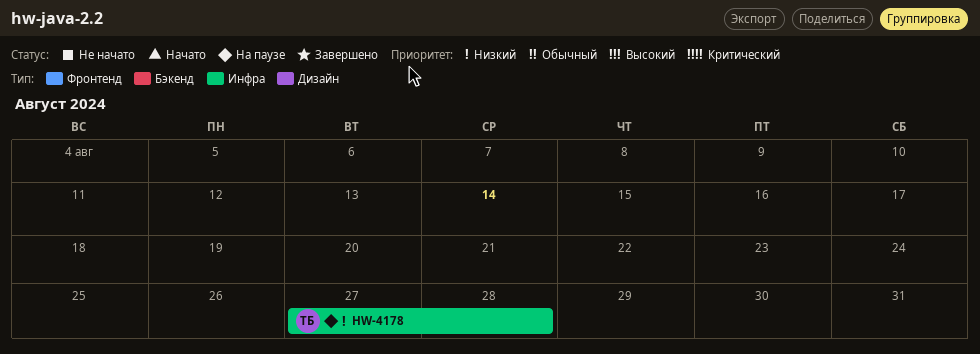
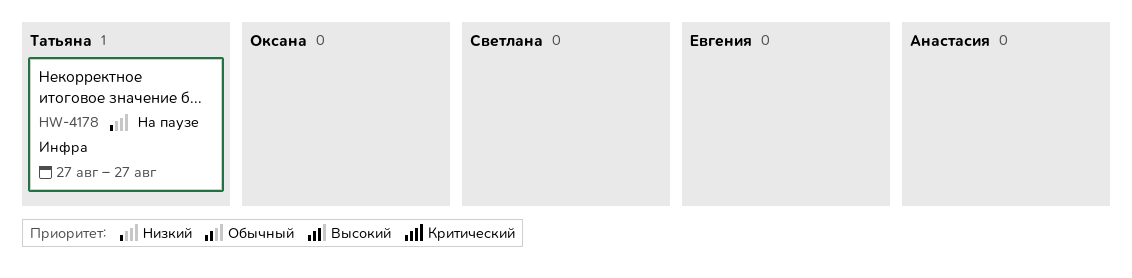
HW-4178, due: Aug 28 -> Aug 27

